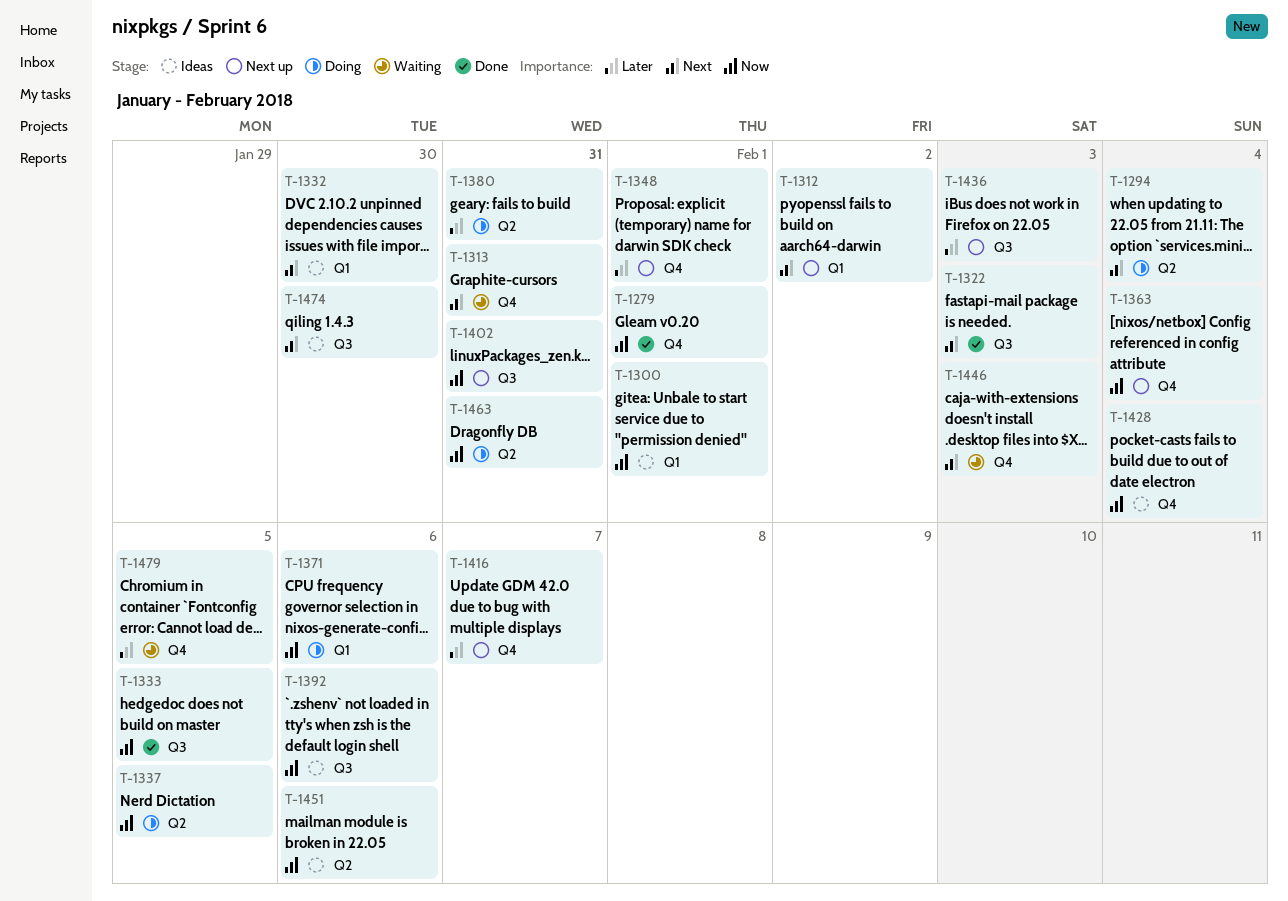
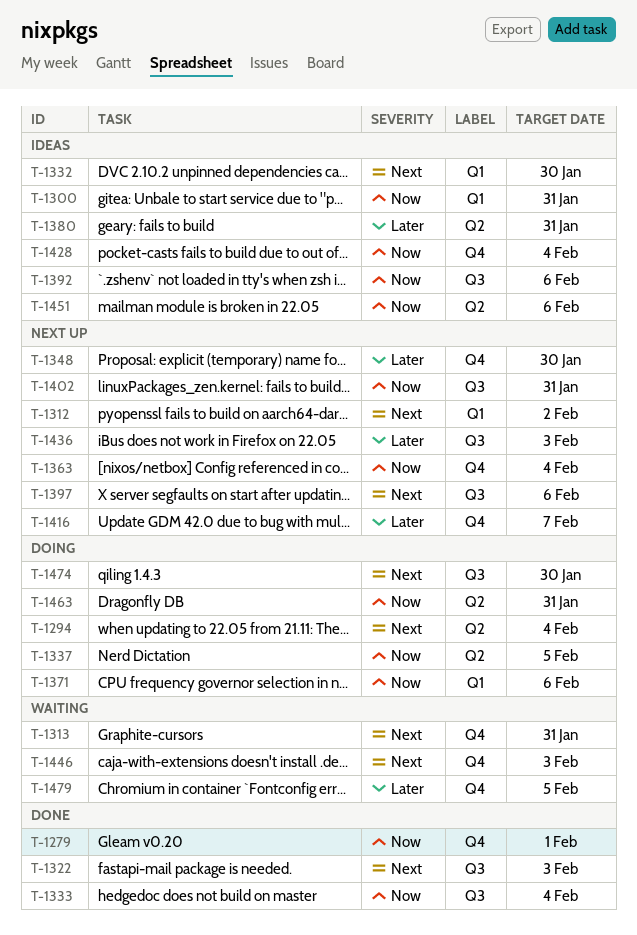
T-1300, due: Feb 1 -> Jan 31
T-1333, due: Feb 5 -> Feb 4
T-1348, due: Feb 1 -> Jan 30
T-1380, status: Doing -> Ideas
T-1397: none -> present
T-1474, status: Ideas -> Doing

